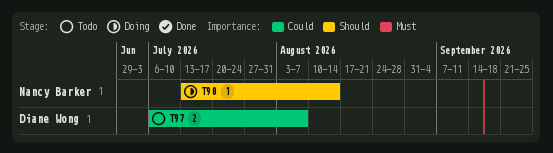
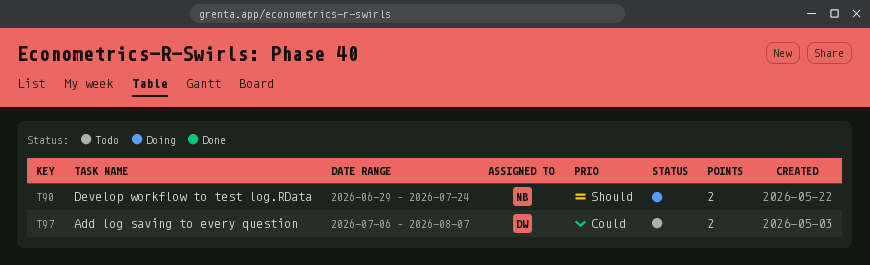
T90, estimate: 1 -> 2
T90, start: Jul 13 -> Jun 29
T90, due: Aug 14 -> Jul 24

